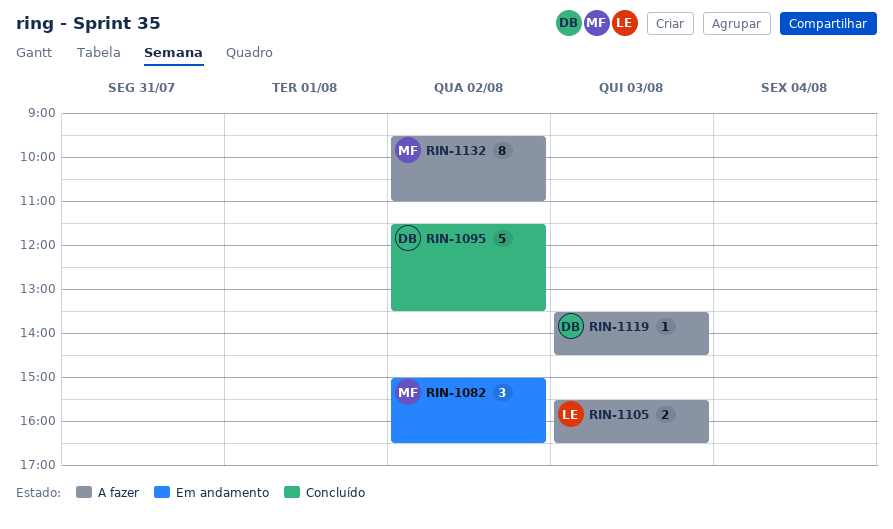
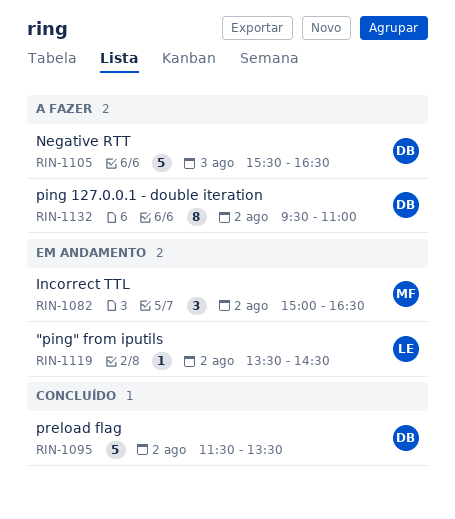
RIN-1105, owner: LE -> DB
RIN-1105, estimate: 2 -> 5
RIN-1119, status: A fazer -> Em andamento
RIN-1119, owner: DB -> LE
RIN-1119, day: Aug 3 -> Aug 2
RIN-1132, owner: MF -> DB

